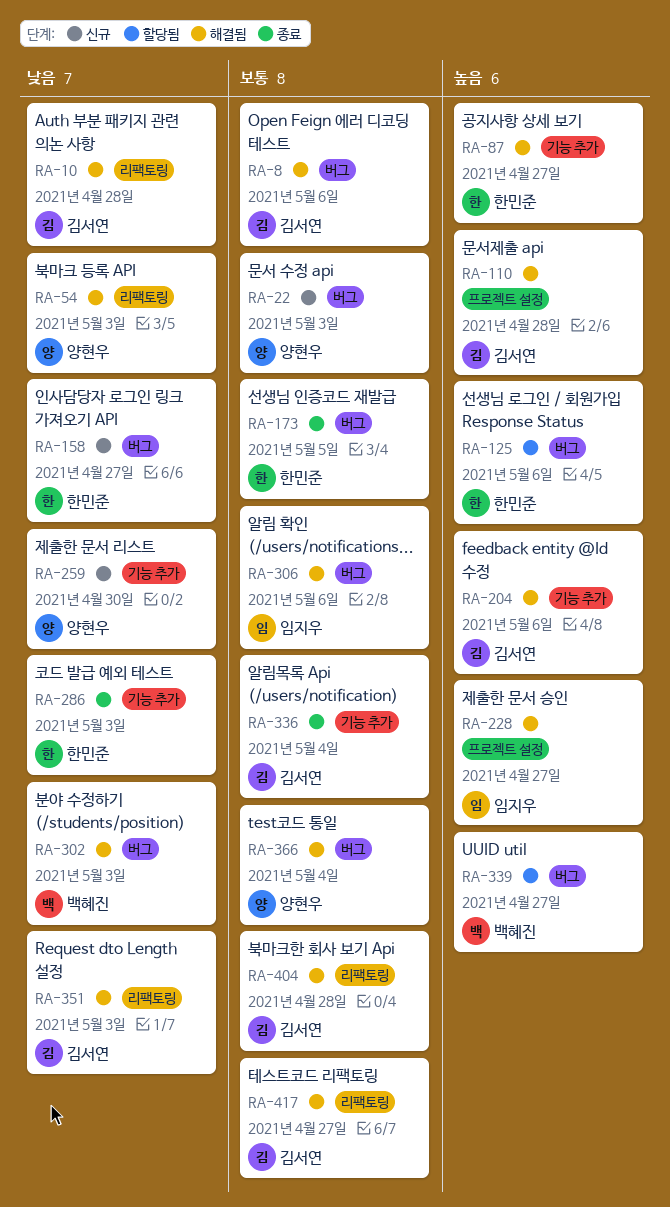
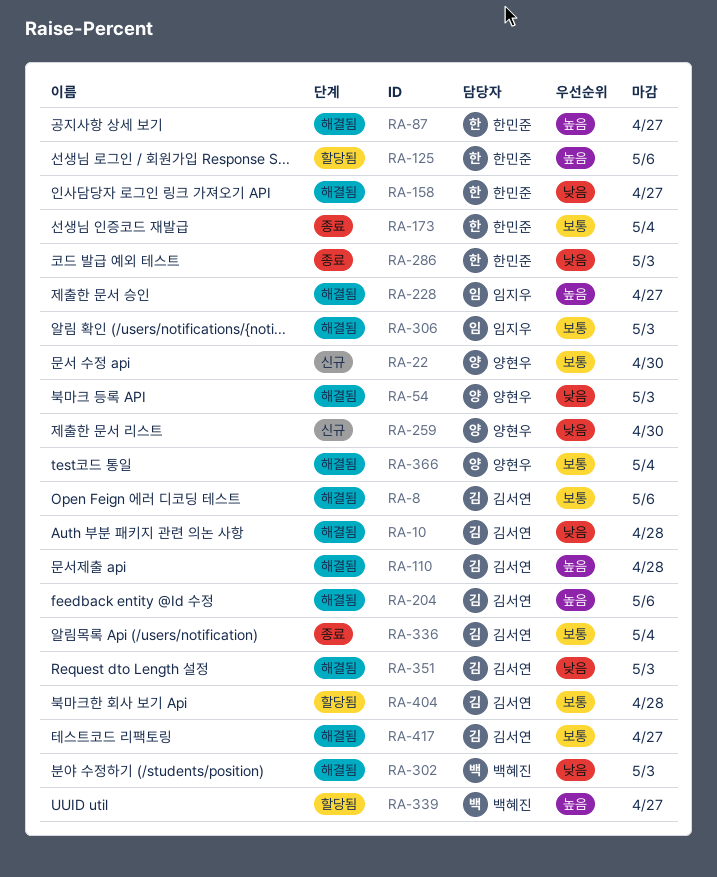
RA-22, due: May 3 -> Apr 30
RA-158, status: 신규 -> 해결됨
RA-173, due: May 5 -> May 4
RA-306, due: May 6 -> May 3
RA-404, status: 해결됨 -> 할당됨

